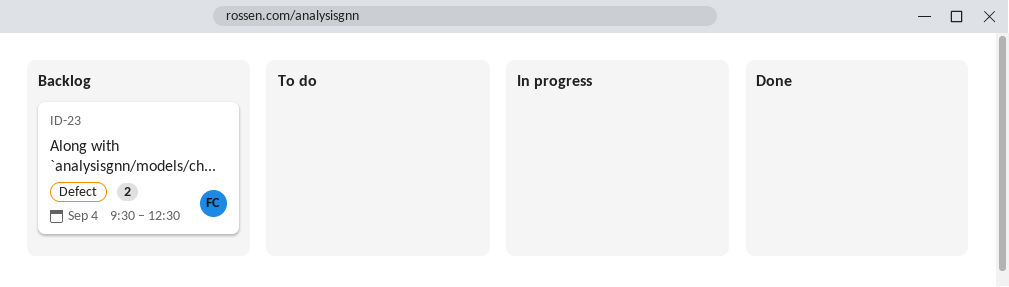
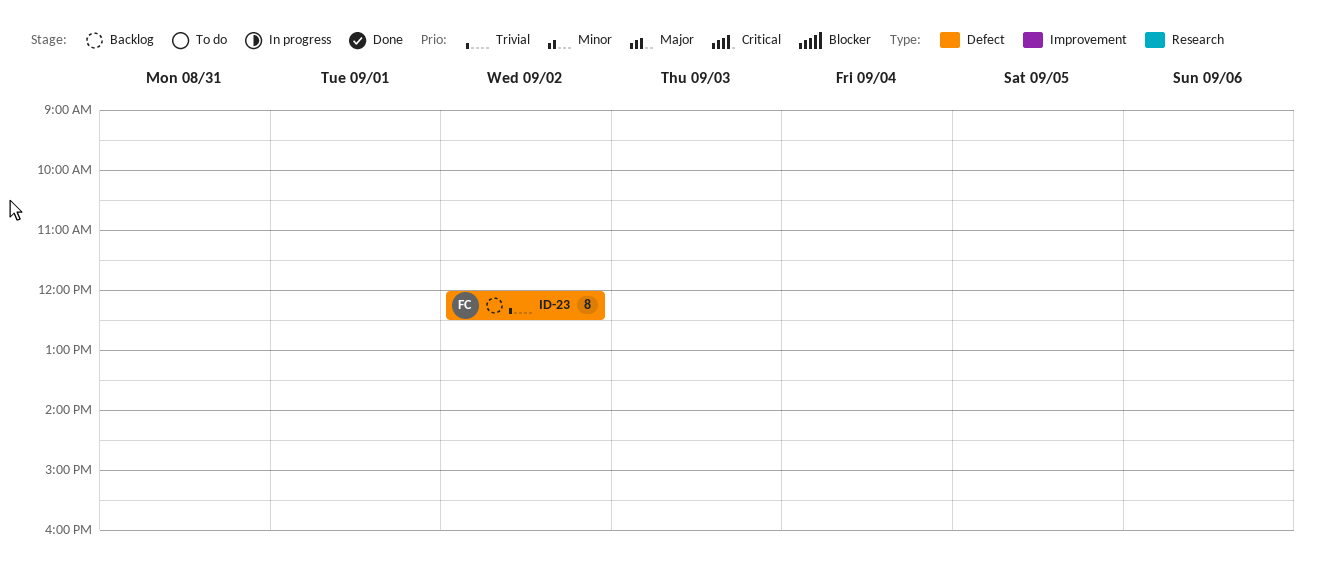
ID-23, estimate: 2 -> 8
ID-23, day: Sep 4 -> Sep 2
ID-23, begins: 09:30 -> 12:00

